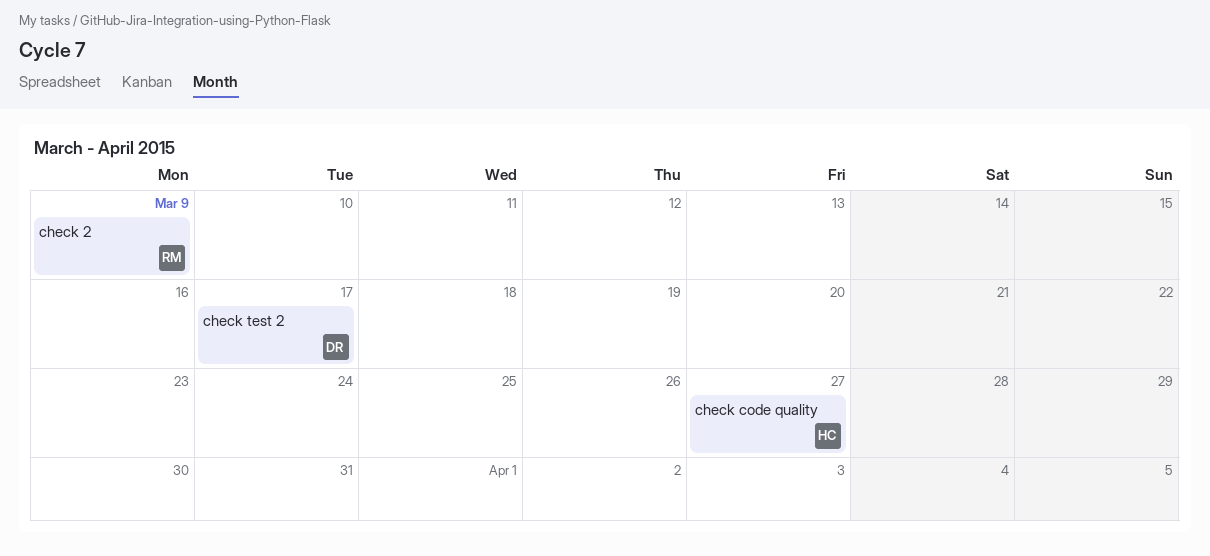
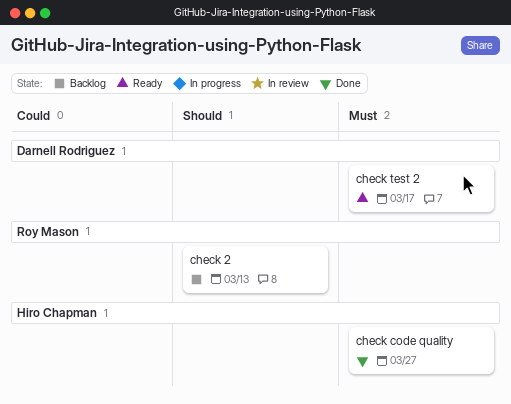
check 2, due: Mar 9 -> Mar 13

